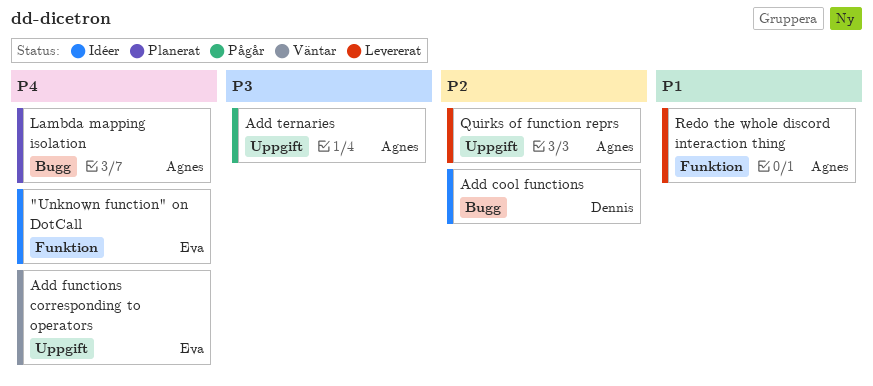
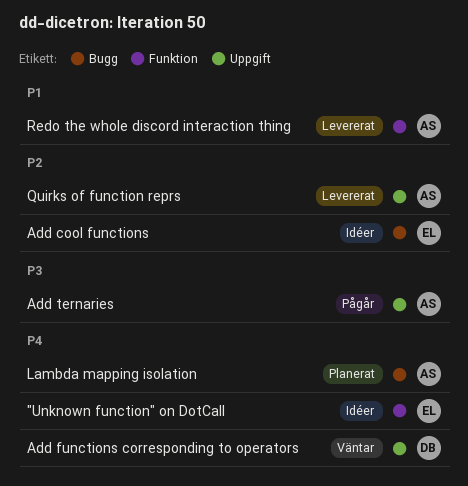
Add cool functions, owner: Dennis -> Eva
Add functions corresponding to operators, owner: Eva -> Dennis

